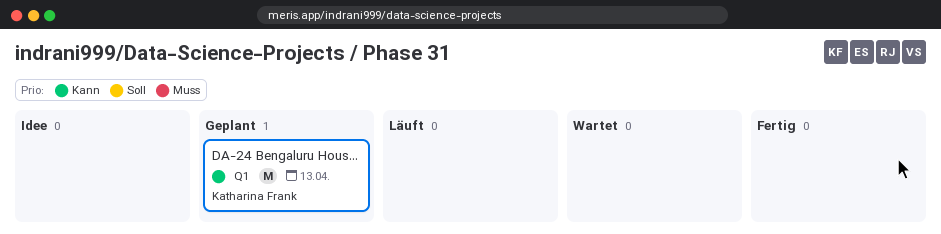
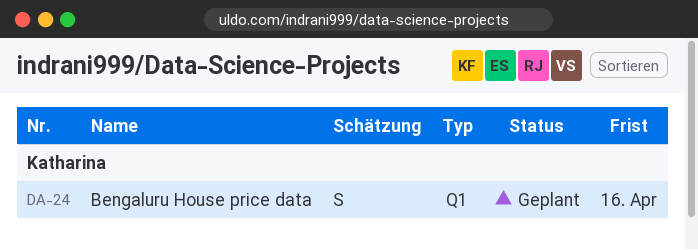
DA-24, estimate: M -> S
DA-24, due: Apr 13 -> Apr 16

